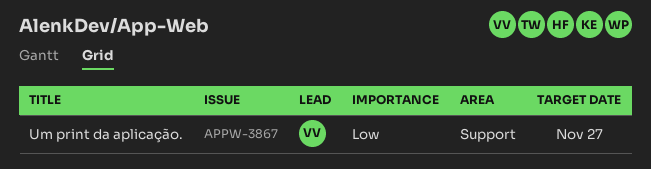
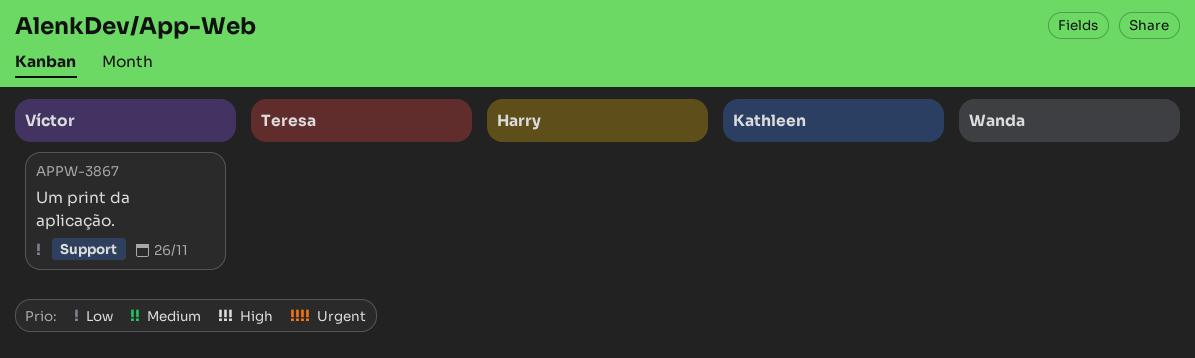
APPW-3867, due: Nov 27 -> Nov 26

